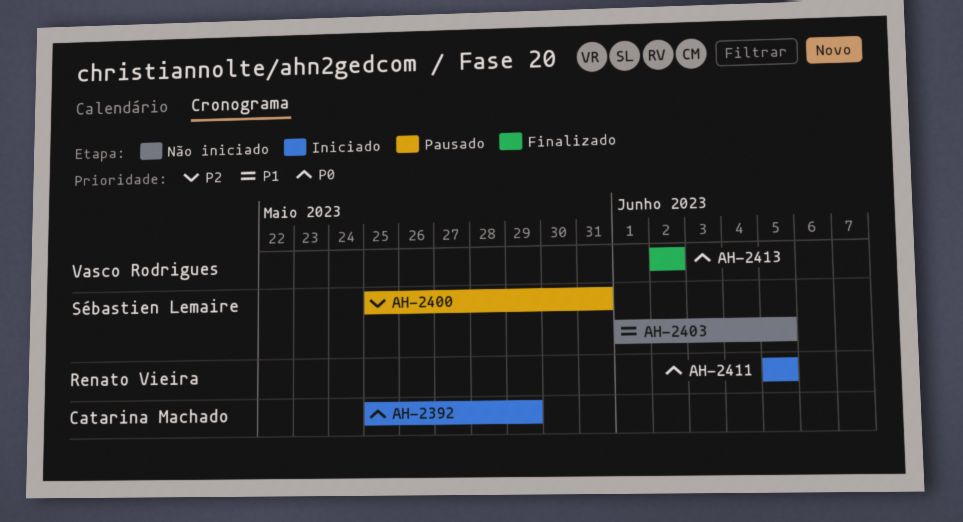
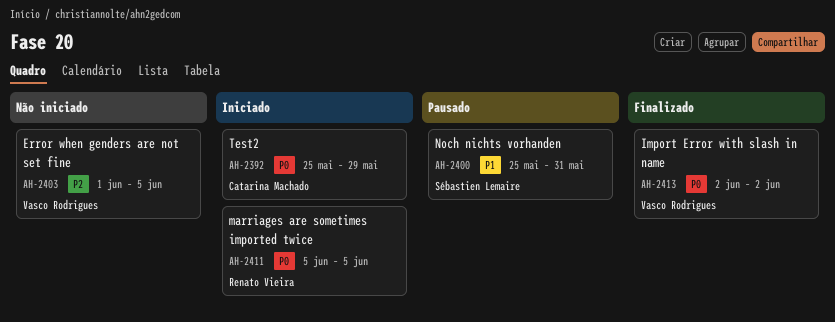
AH-2400, priority: P2 -> P1
AH-2403, owner: Sébastien Lemaire -> Vasco Rodrigues
AH-2403, priority: P1 -> P2

